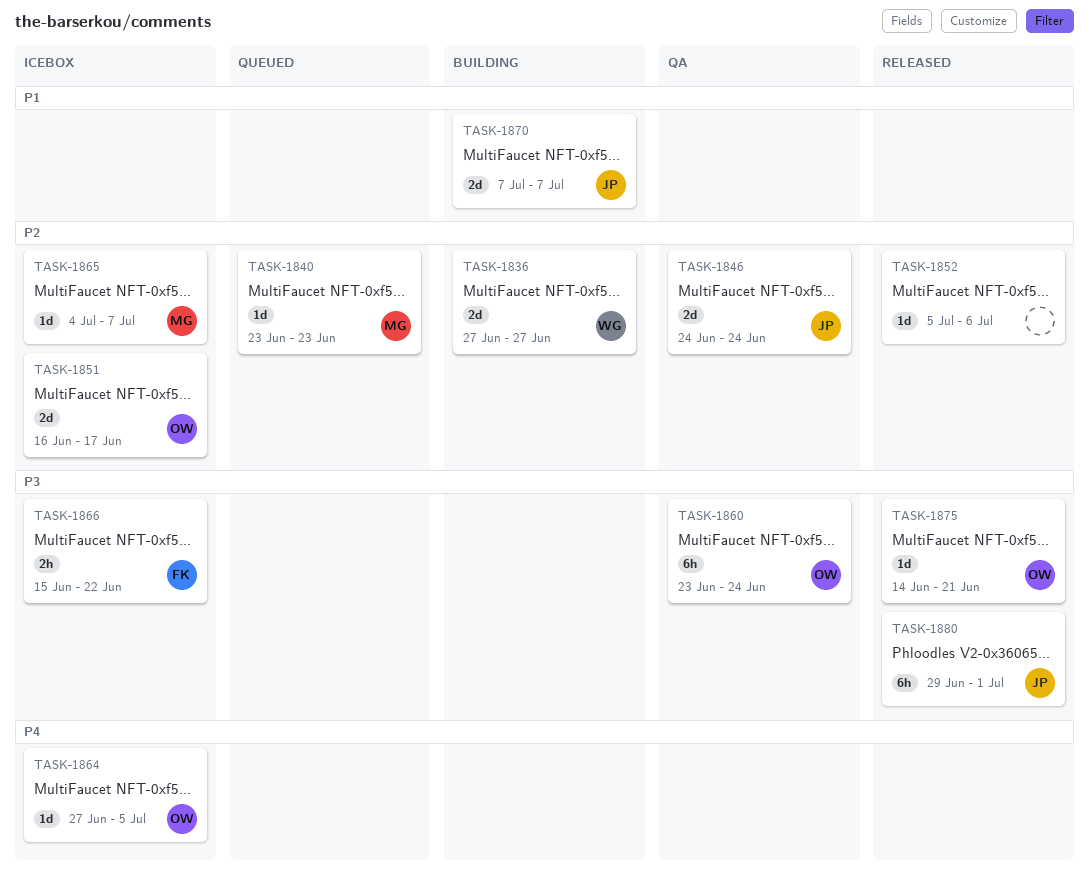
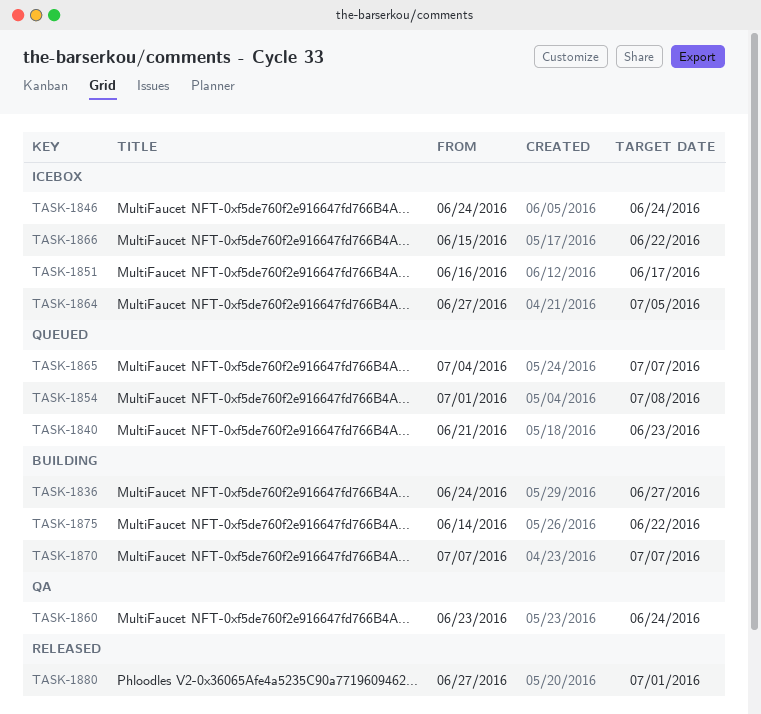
TASK-1836, start: Jun 27 -> Jun 24
TASK-1840, start: Jun 23 -> Jun 21
TASK-1846, status: QA -> Icebox
TASK-1852: present -> none
TASK-1854: none -> present
TASK-1865, status: Icebox -> Queued
TASK-1875, status: Released -> Building
TASK-1875, due: Jun 21 -> Jun 22
TASK-1880, start: Jun 29 -> Jun 27

